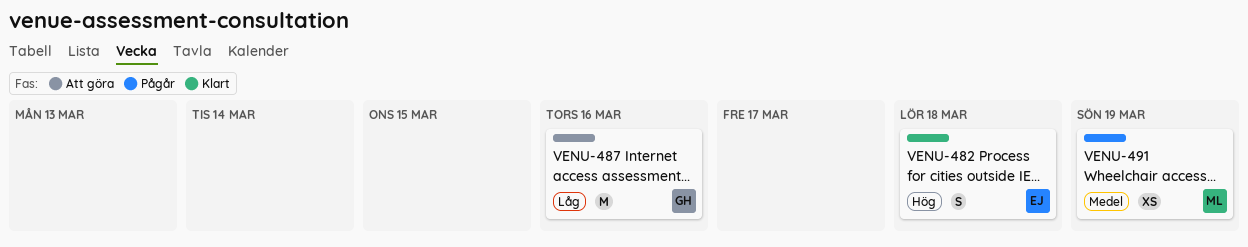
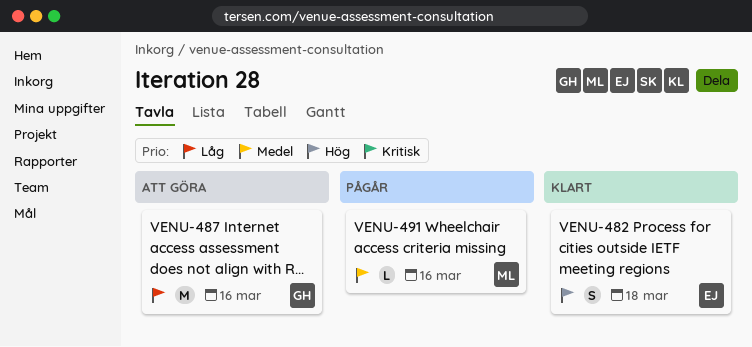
VENU-491, estimate: XS -> L
VENU-491, due: Mar 19 -> Mar 16

